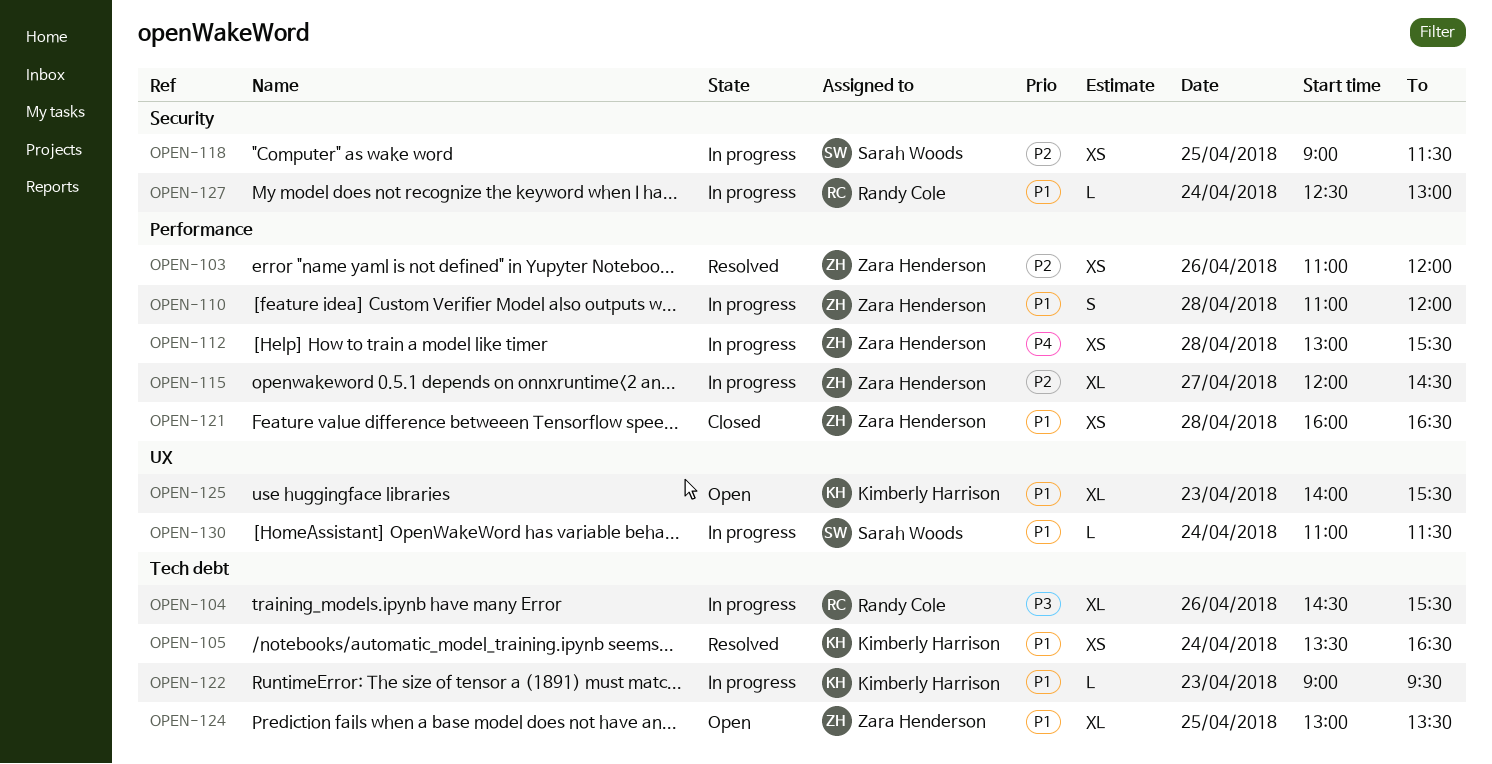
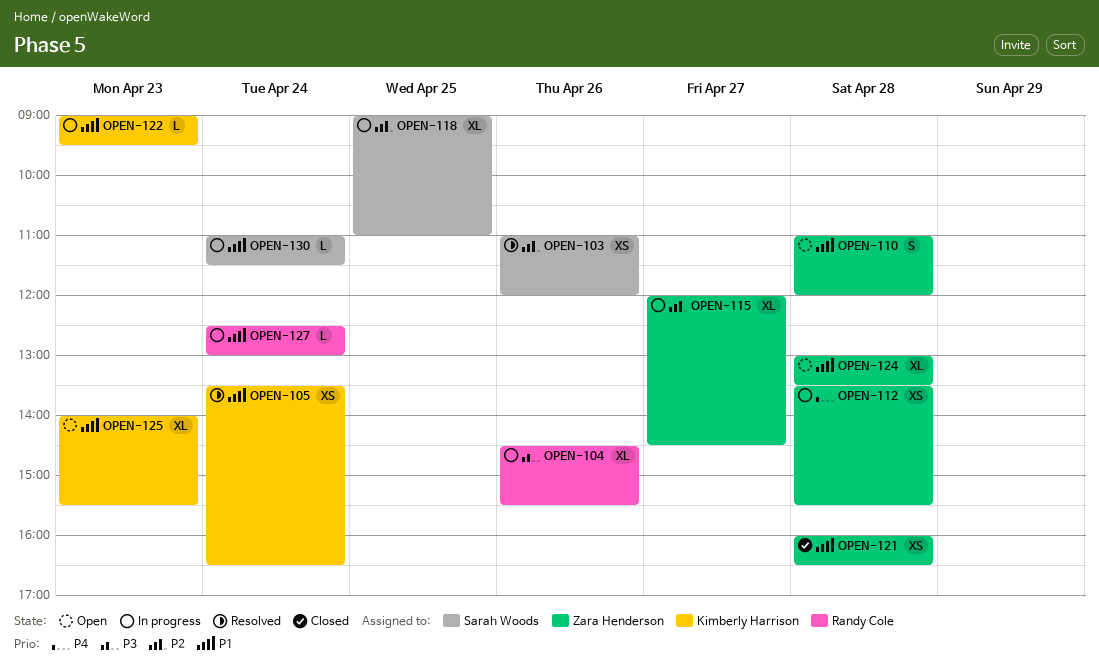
OPEN-103, owner: Zara Henderson -> Sarah Woods
OPEN-110, status: In progress -> Open
OPEN-112, begins: 13:00 -> 13:30
OPEN-118, estimate: XS -> XL
OPEN-118, ends: 11:30 -> 11:00
OPEN-124, day: Apr 25 -> Apr 28

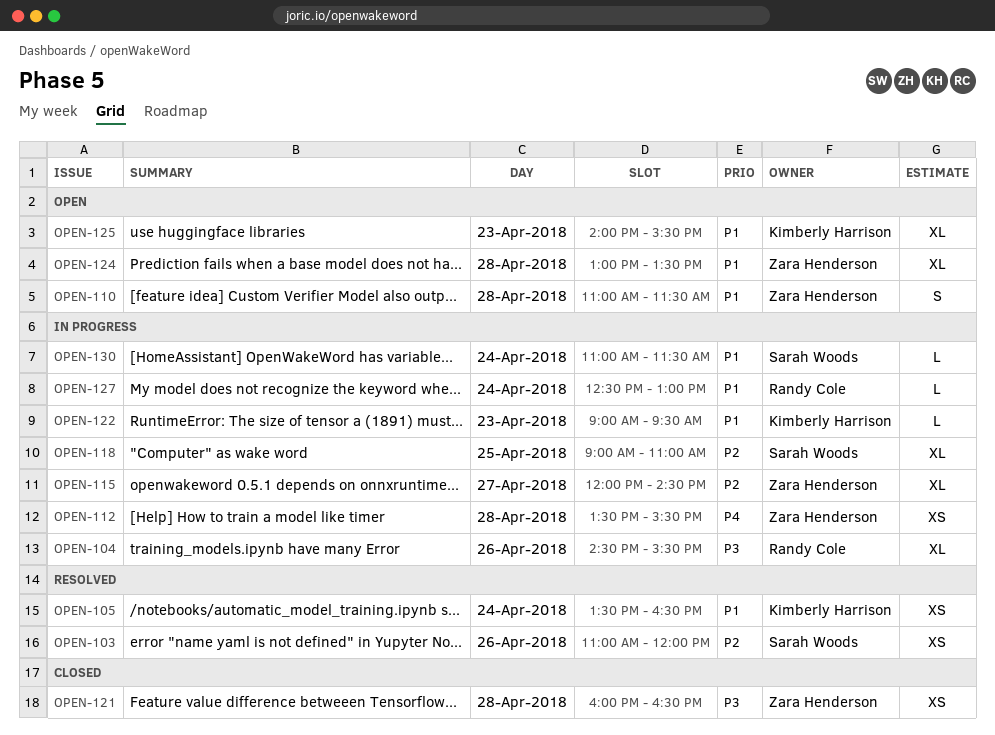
OPEN-110, ends: 12:00 -> 11:30
OPEN-121, priority: P1 -> P3

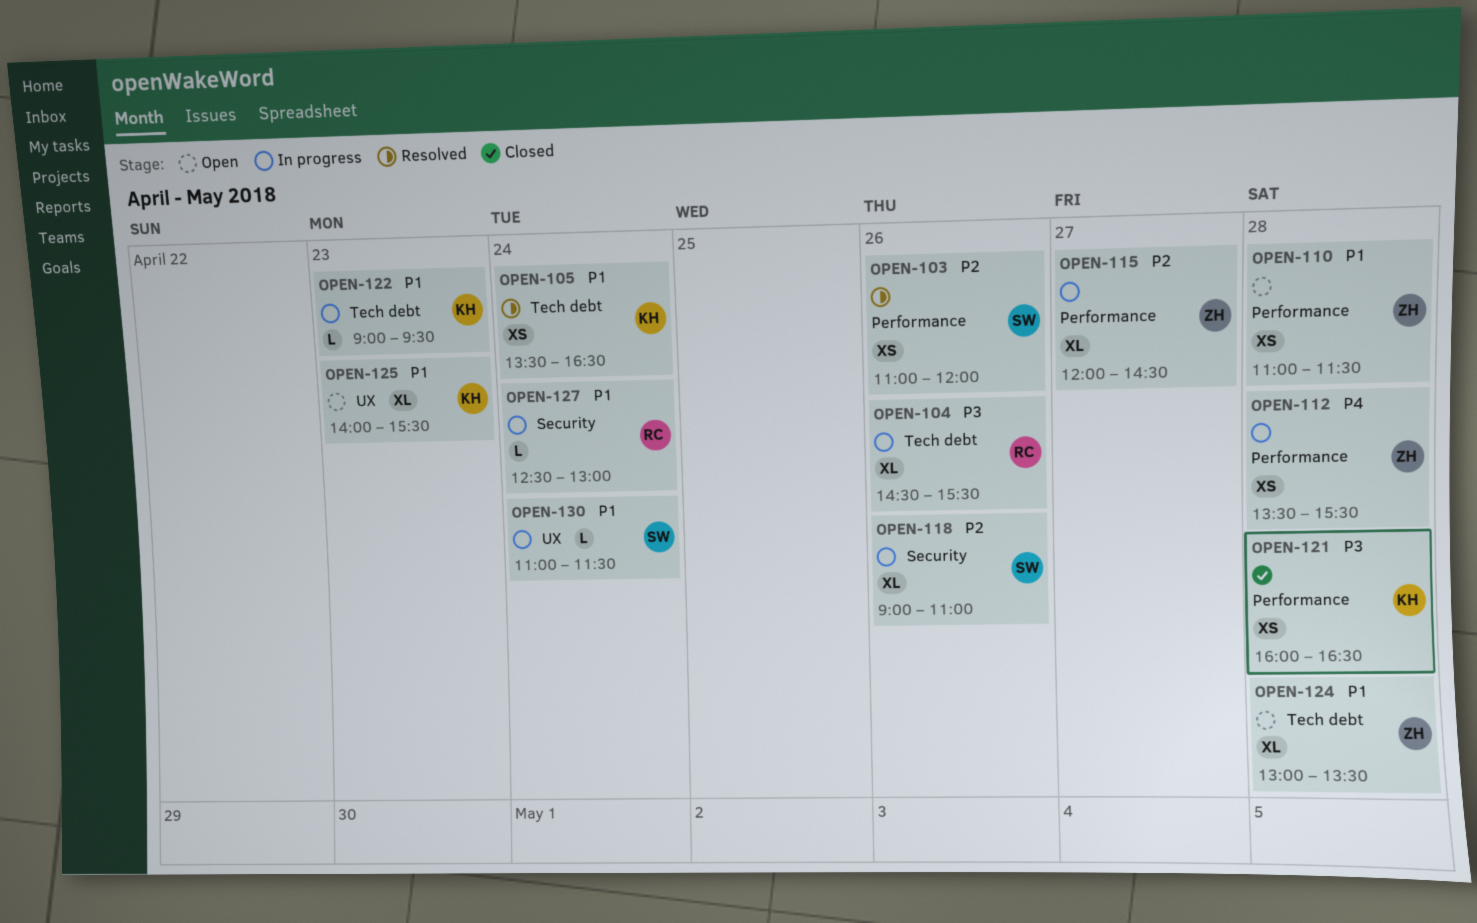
OPEN-110, estimate: S -> XS
OPEN-118, day: Apr 25 -> Apr 26
OPEN-121, owner: Zara Henderson -> Kimberly Harrison

